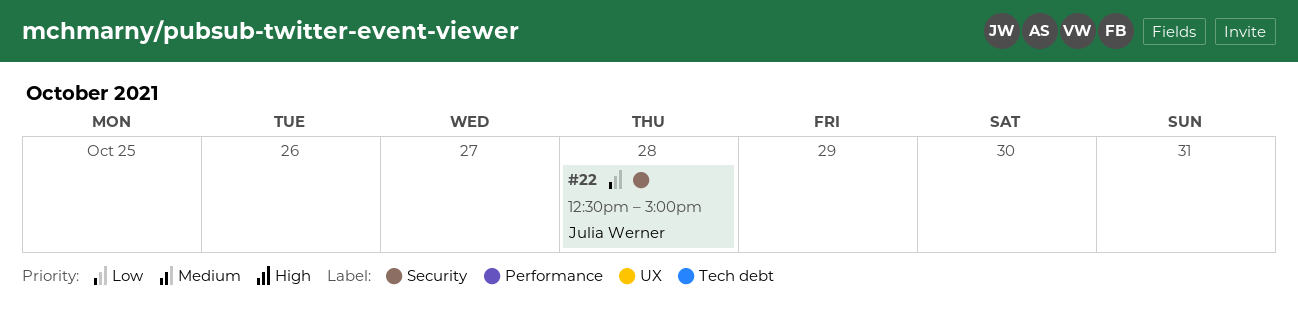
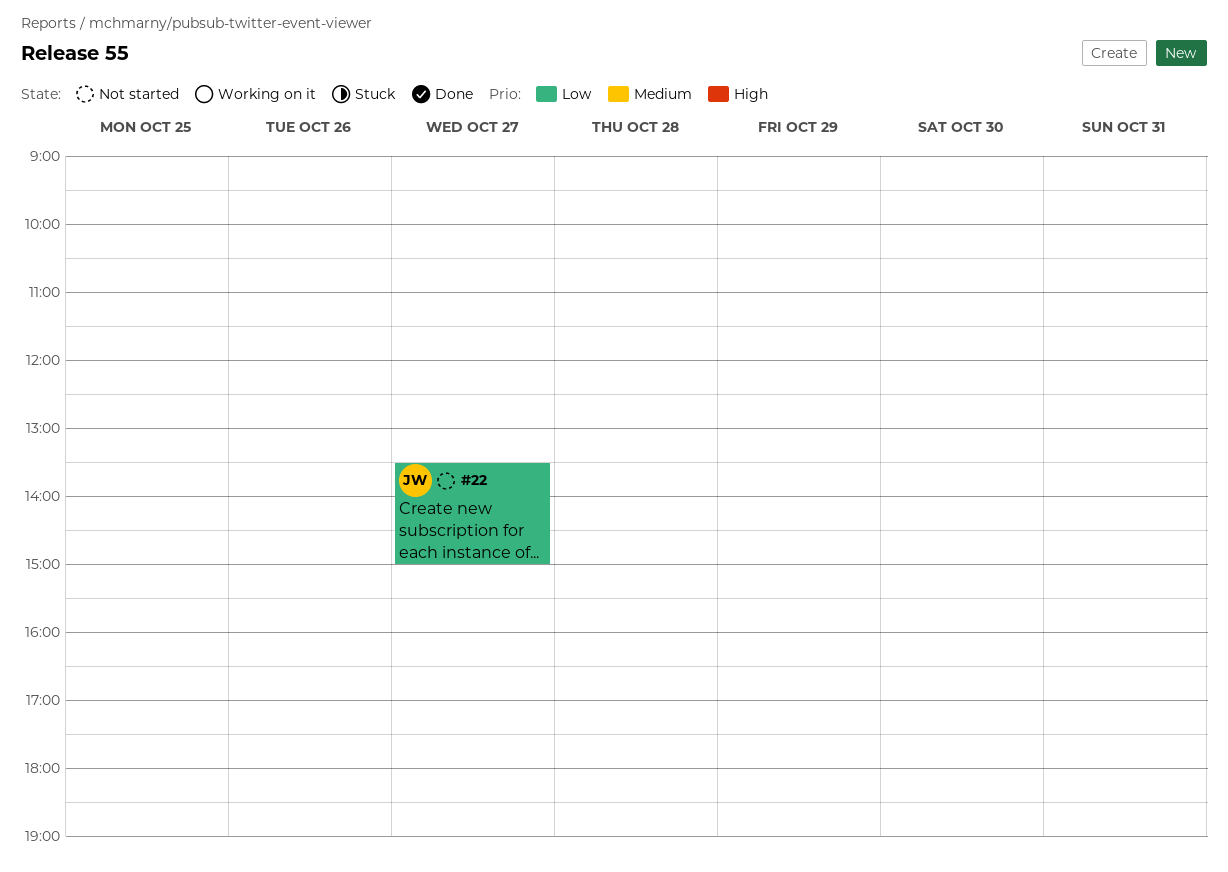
#22, day: Oct 28 -> Oct 27
#22, begins: 12:30 -> 13:30

